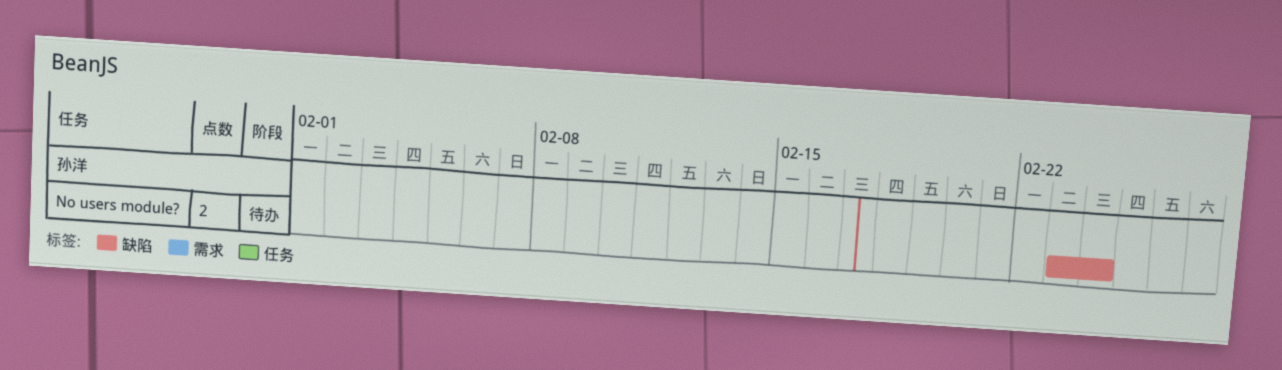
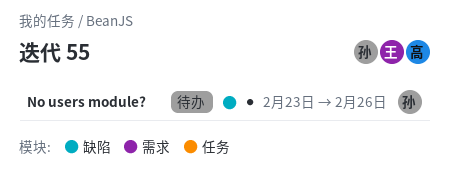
No users module?, estimate: 2 -> 1
No users module?, due: Feb 24 -> Feb 26

